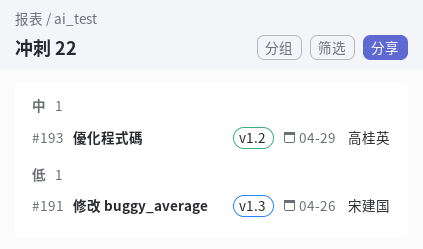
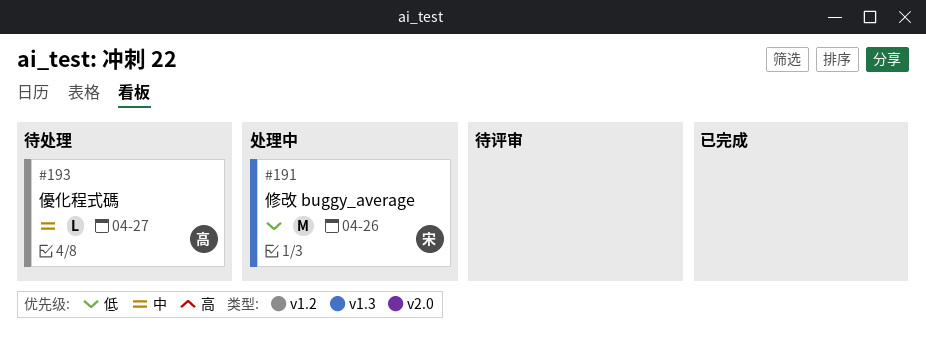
#193, due: Apr 29 -> Apr 27

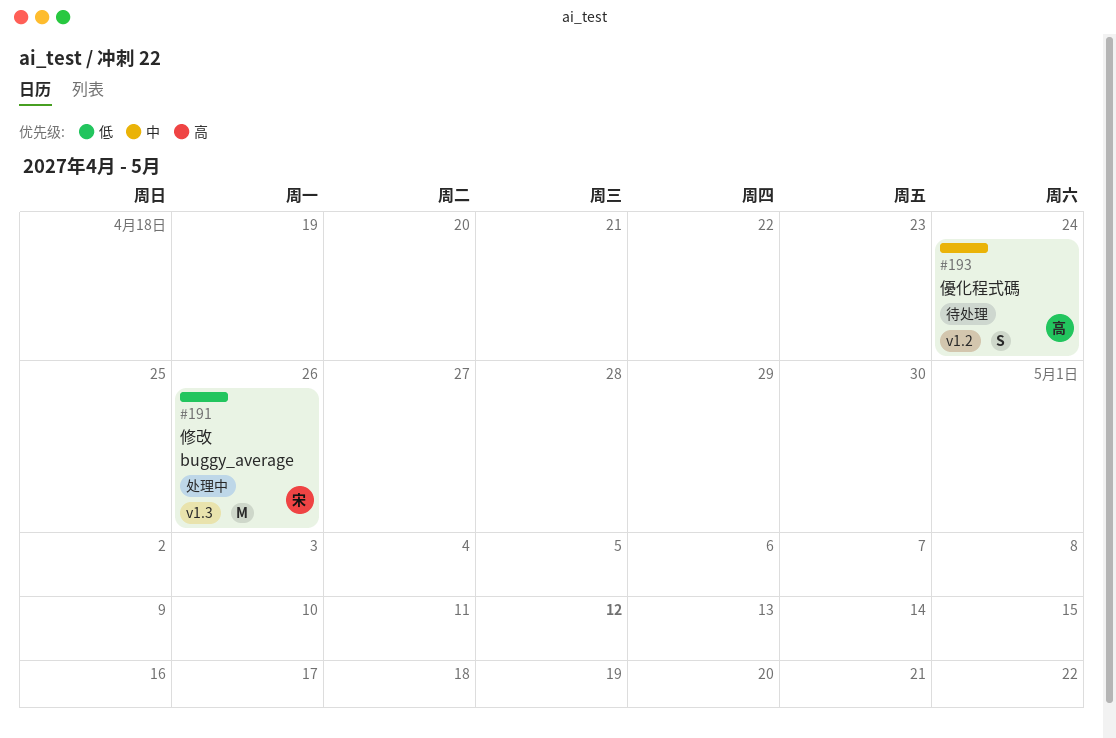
#193, estimate: L -> S
#193, due: Apr 27 -> Apr 24

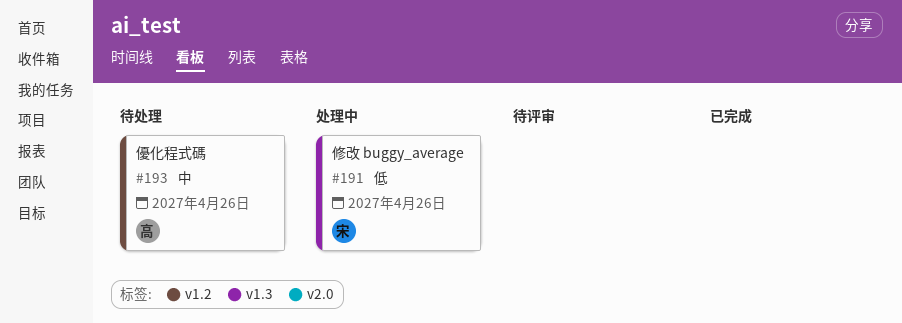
#193, due: Apr 24 -> Apr 26

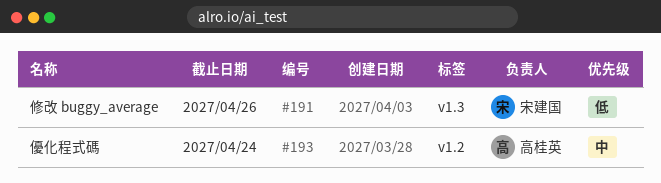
#193, due: Apr 26 -> Apr 24

